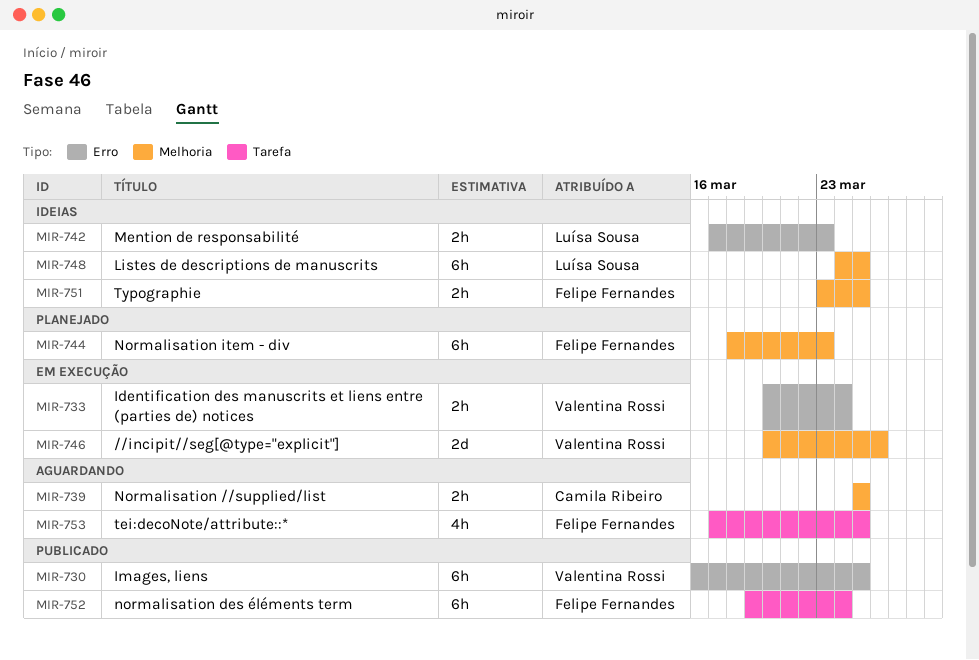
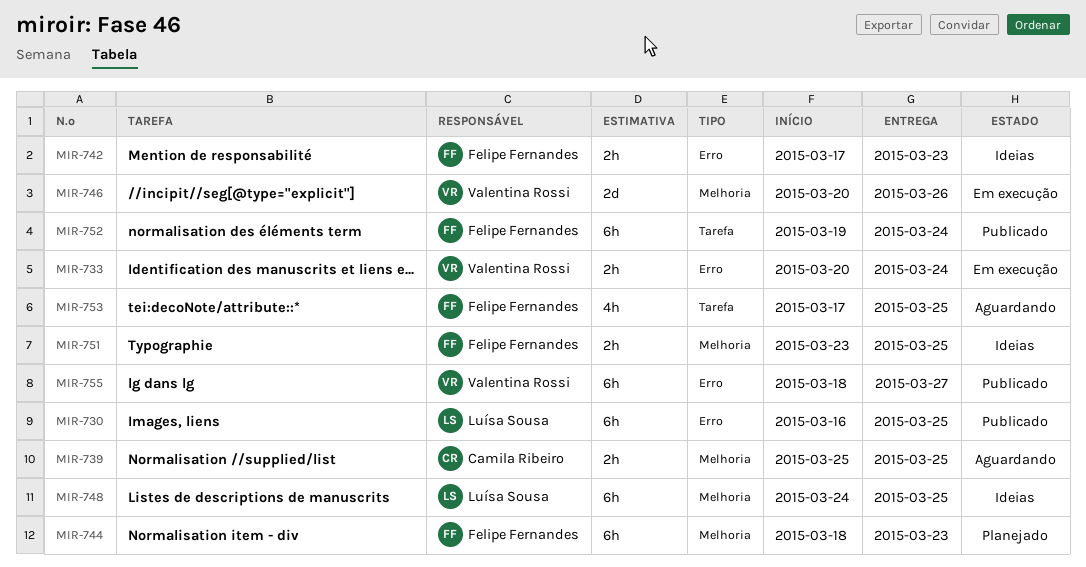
MIR-730, owner: Valentina Rossi -> Luísa Sousa
MIR-742, owner: Luísa Sousa -> Felipe Fernandes
MIR-755: none -> present

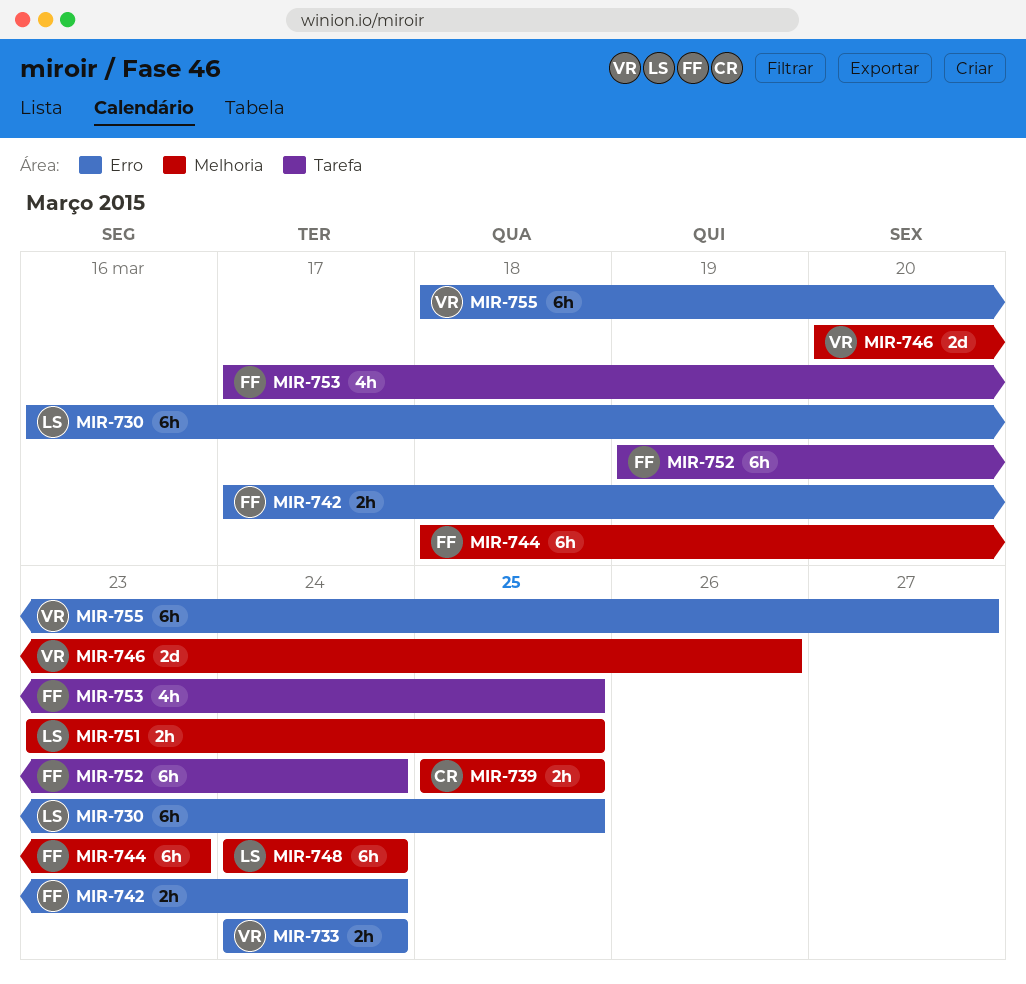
MIR-733, start: Mar 20 -> Mar 24
MIR-742, due: Mar 23 -> Mar 24
MIR-748, due: Mar 25 -> Mar 24
MIR-751, owner: Felipe Fernandes -> Luísa Sousa

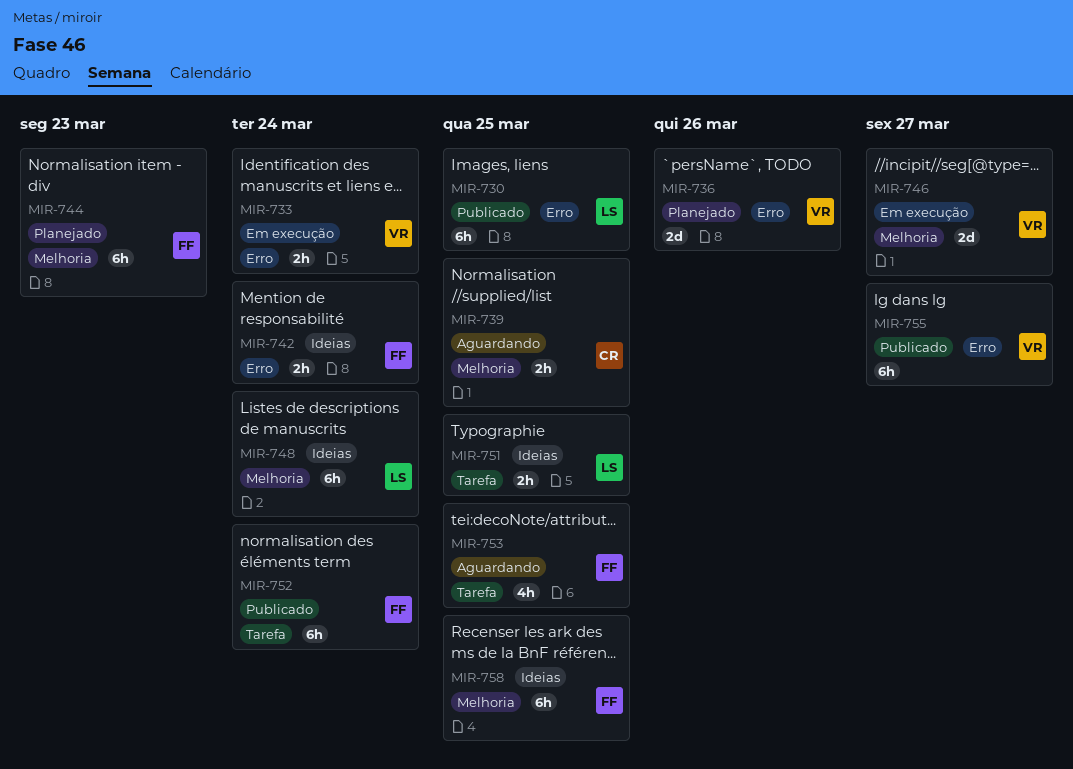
MIR-736: none -> present
MIR-746, due: Mar 26 -> Mar 27
MIR-751, label: Melhoria -> Tarefa
MIR-758: none -> present

